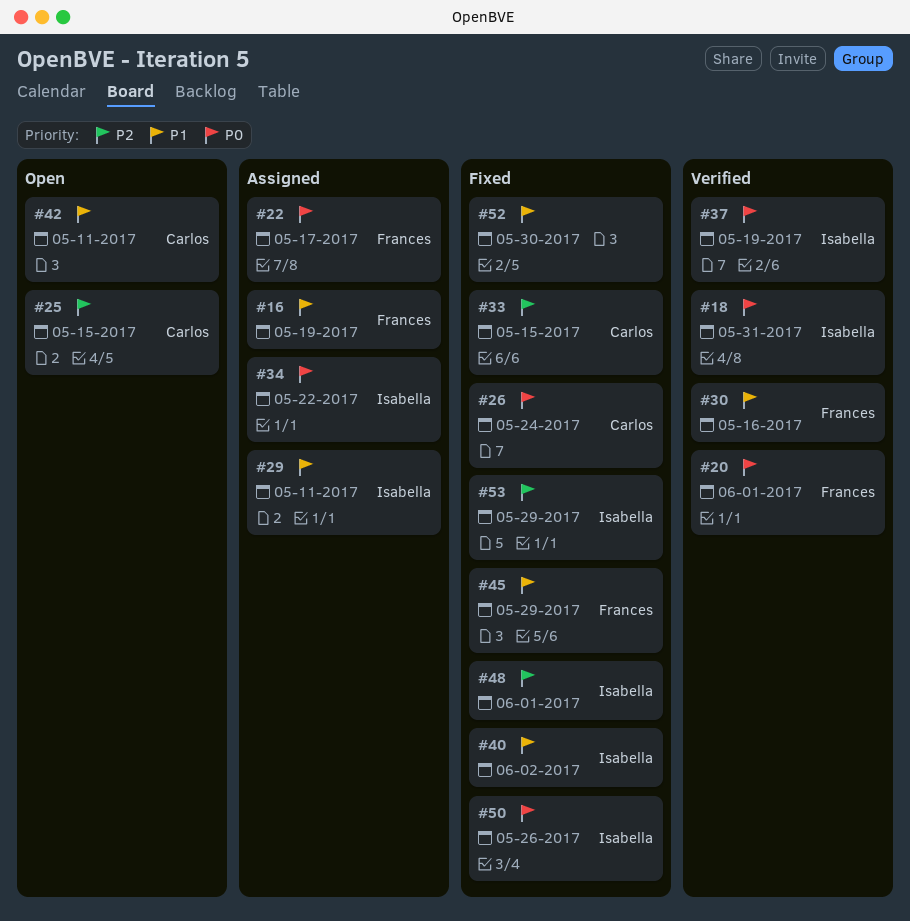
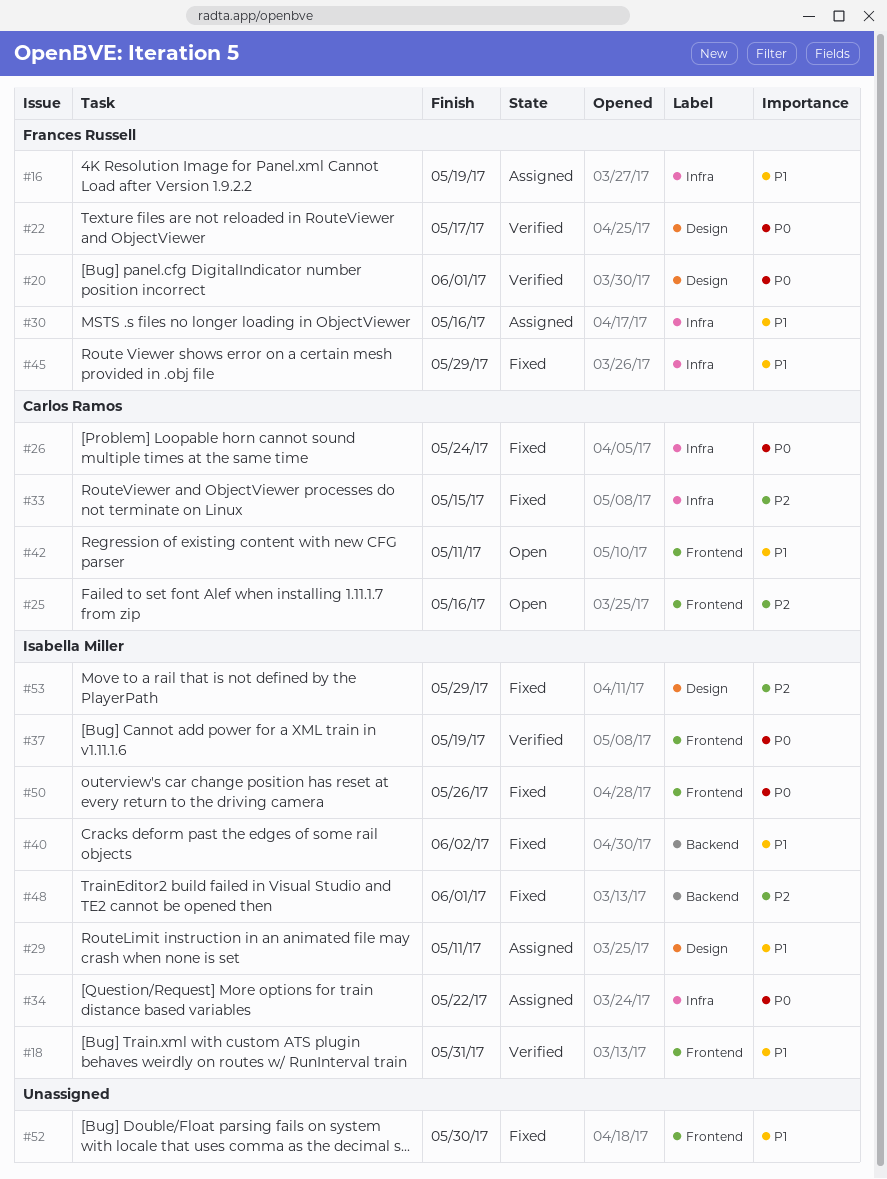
#18, priority: P0 -> P1
#22, status: Assigned -> Verified
#25, due: May 15 -> May 16
#30, status: Verified -> Assigned

